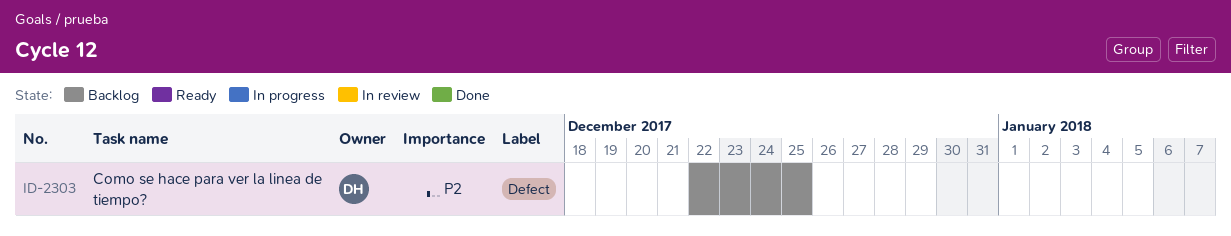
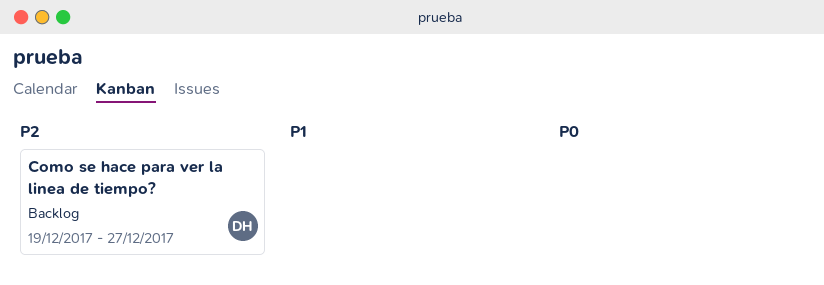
Como se hace para ver la linea de tiempo?, start: Dec 22 -> Dec 19
Como se hace para ver la linea de tiempo?, due: Dec 25 -> Dec 27

